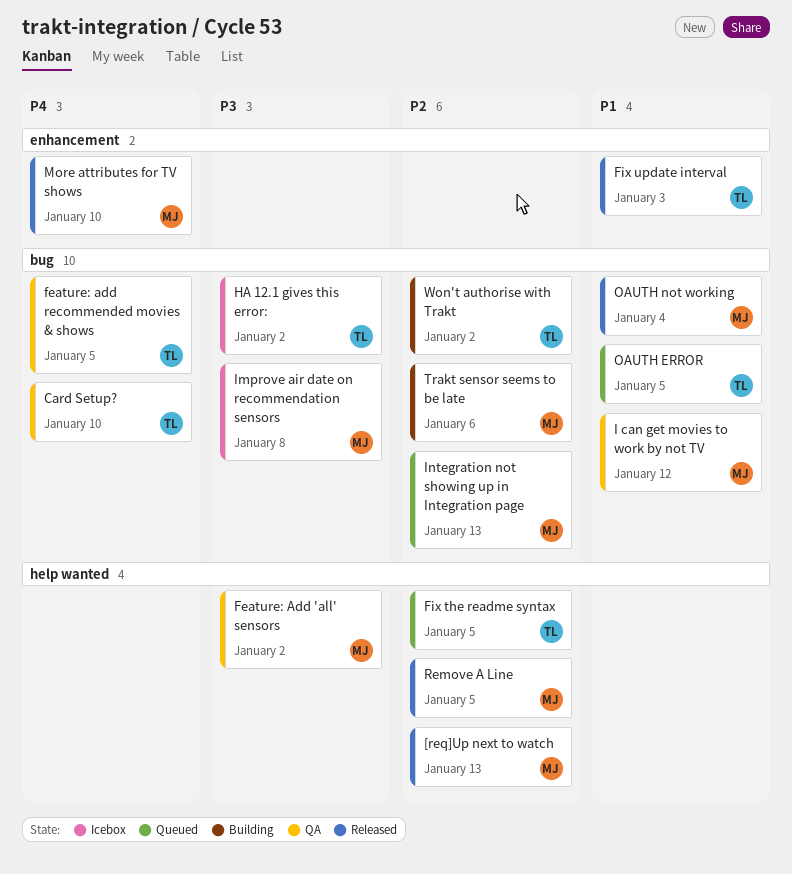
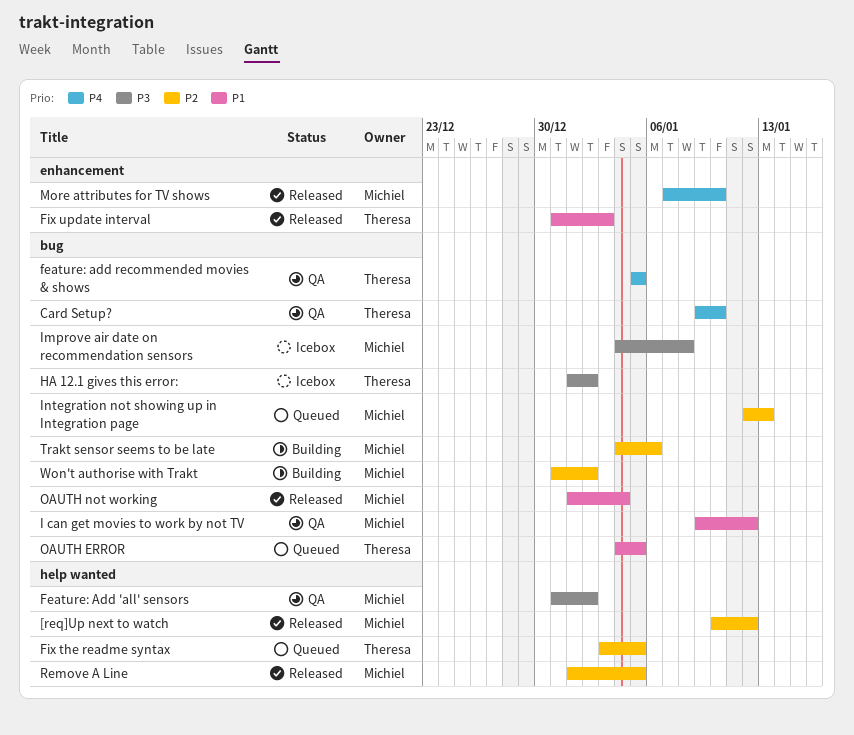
[req]Up next to watch, due: Jan 13 -> Jan 12
Won't authorise with Trakt, owner: Theresa -> Michiel

